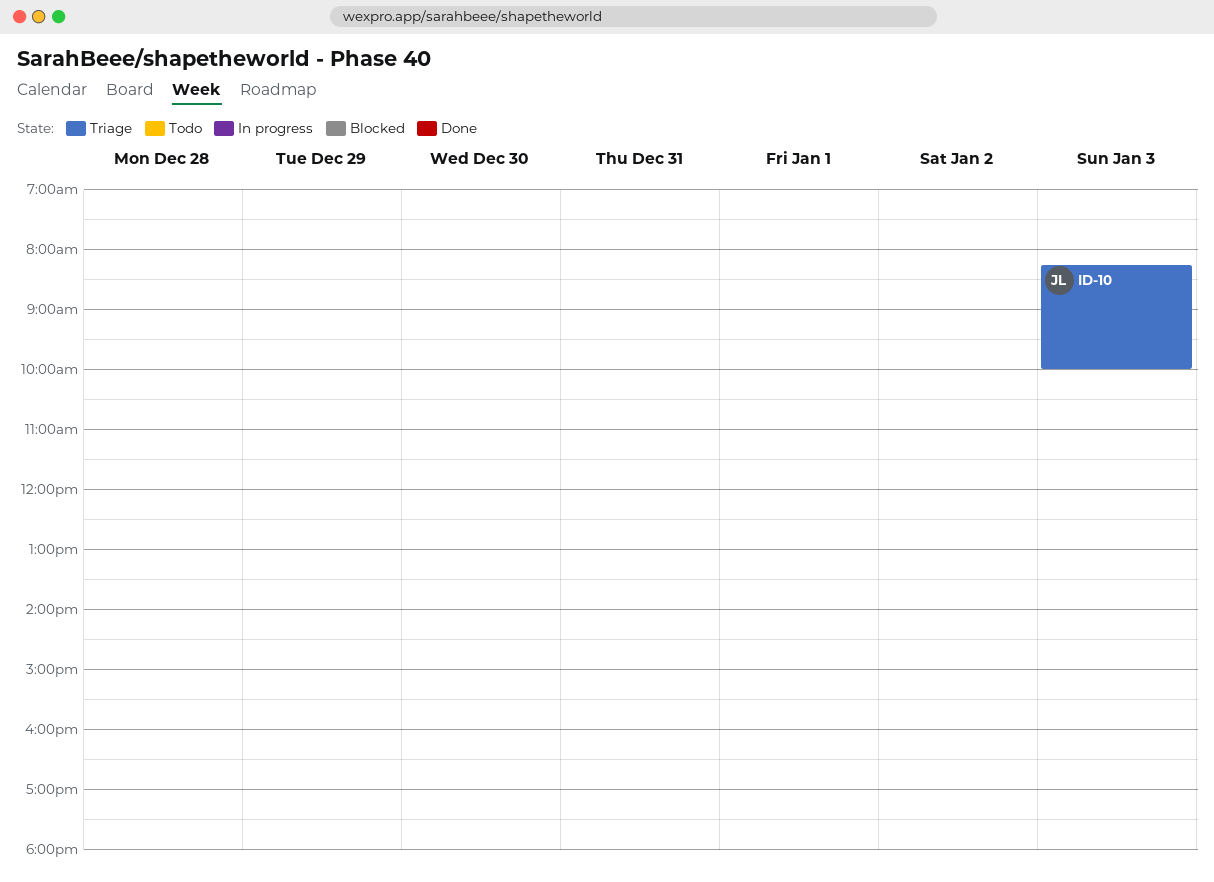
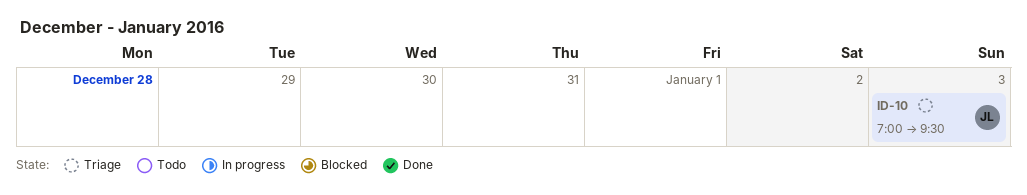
ID-10, begins: 08:15 -> 07:00
ID-10, ends: 10:00 -> 09:30

